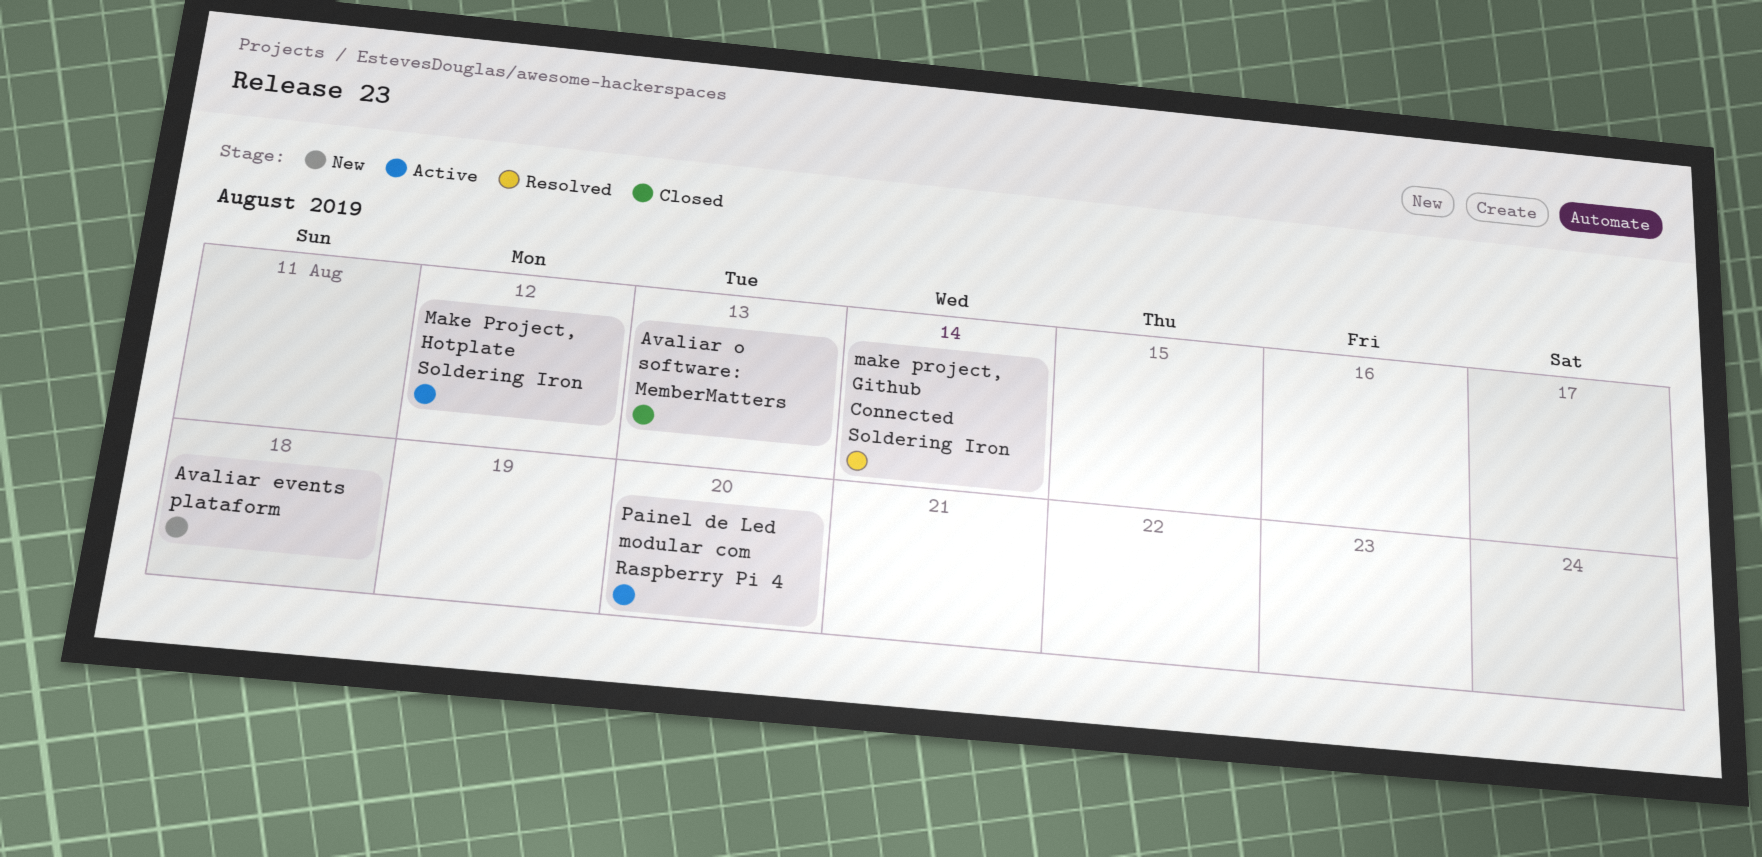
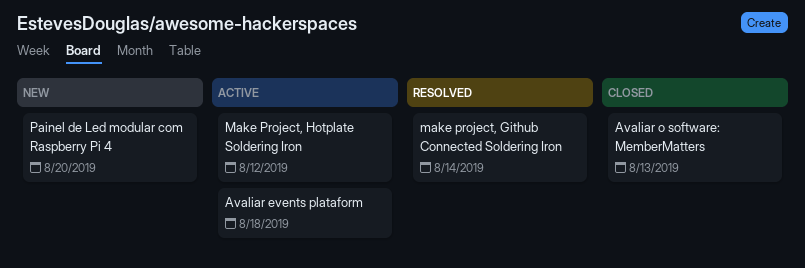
Avaliar events plataform, status: New -> Active
Painel de Led modular com Raspberry Pi 4, status: Active -> New

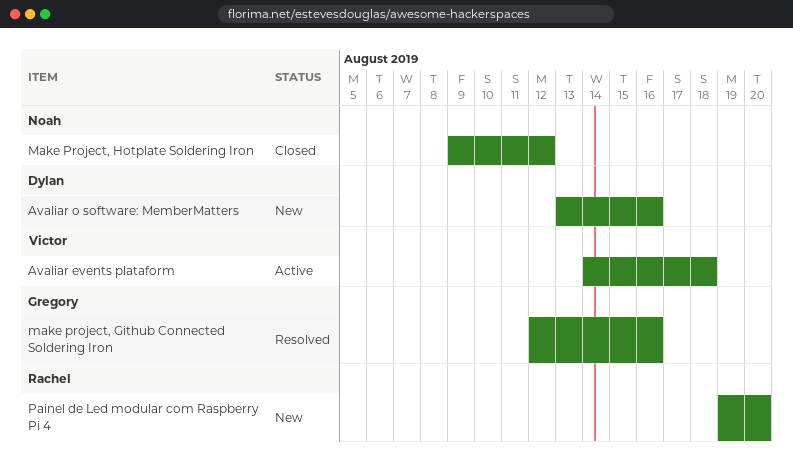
Avaliar o software: MemberMatters, status: Closed -> New
Avaliar o software: MemberMatters, due: Aug 13 -> Aug 16
make project, Github Connected Soldering Iron, due: Aug 14 -> Aug 16
Make Project, Hotplate Soldering Iron, status: Active -> Closed

